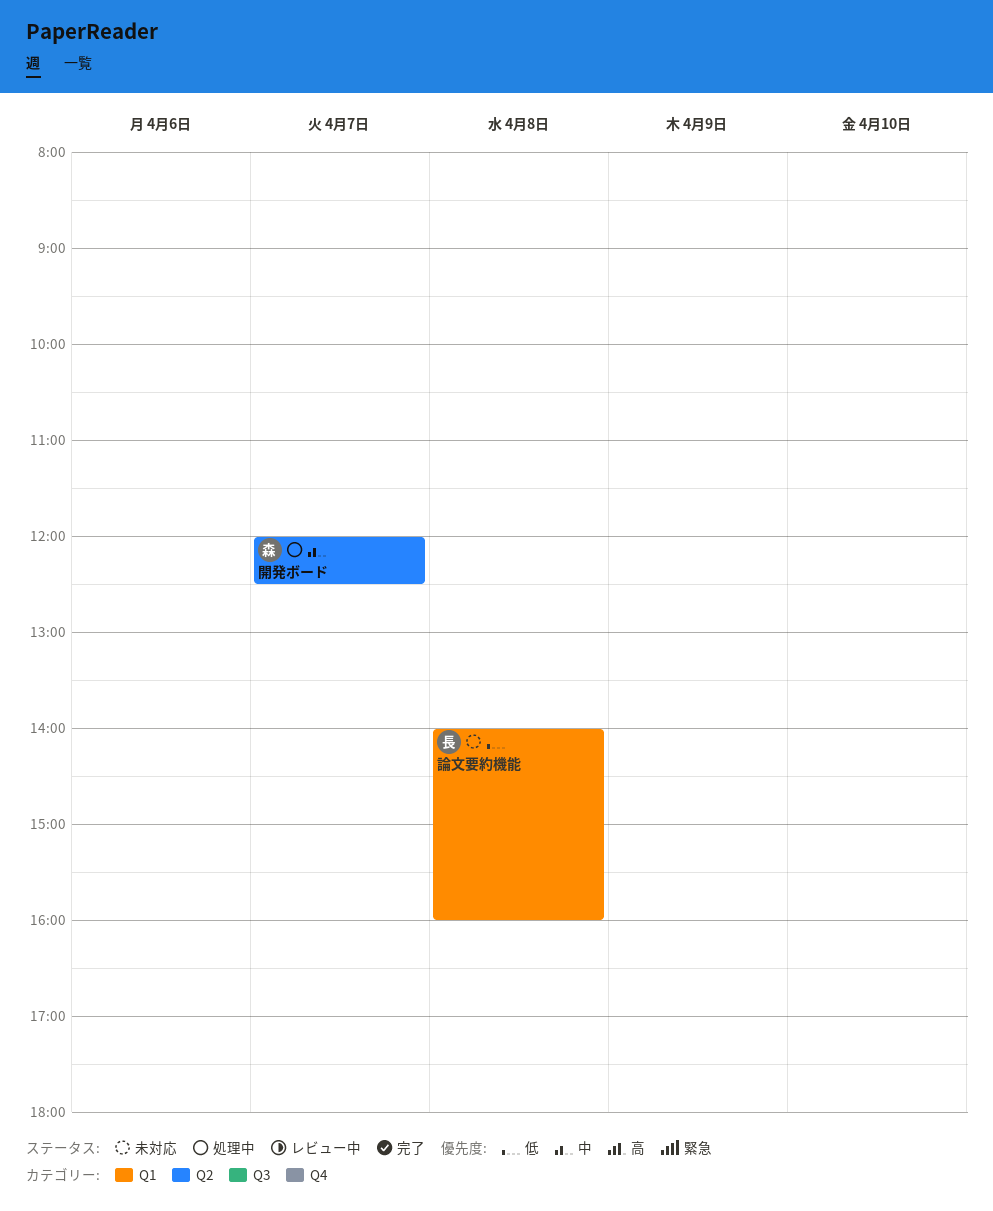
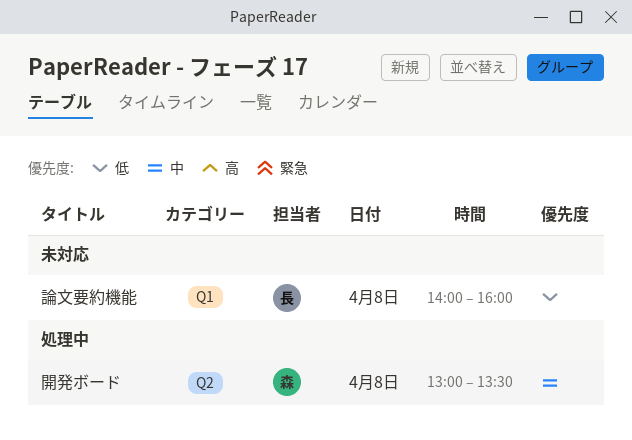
開発ボード, day: Apr 7 -> Apr 8
開発ボード, begins: 12:00 -> 13:00
開発ボード, ends: 12:30 -> 13:30

